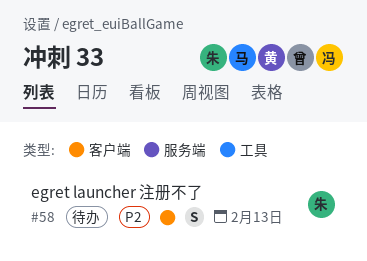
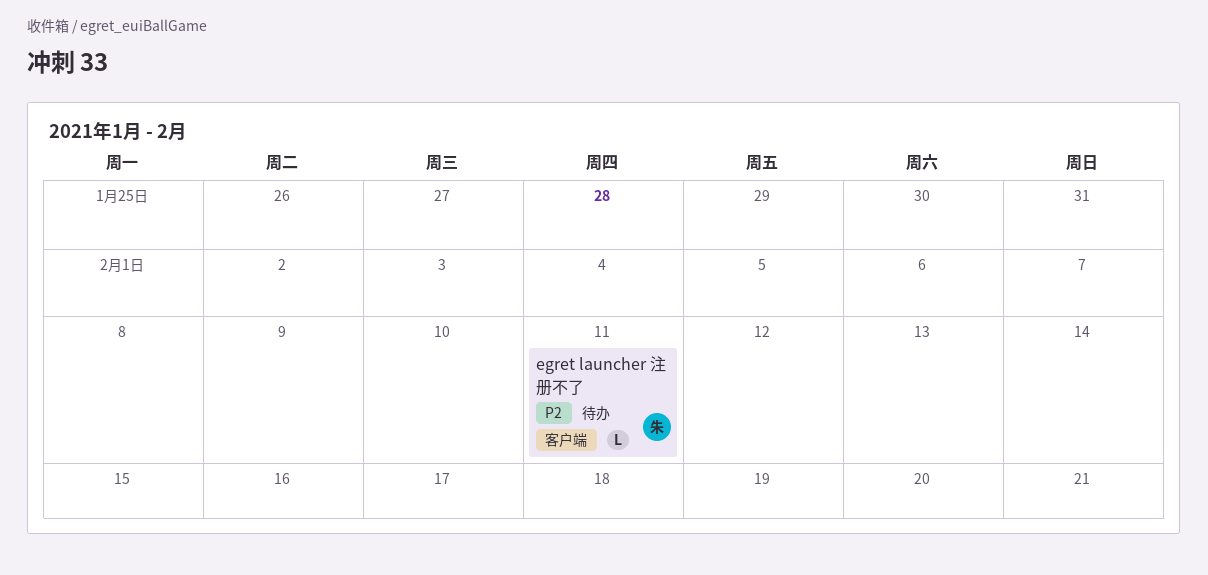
egret launcher 注册不了, estimate: S -> L
egret launcher 注册不了, due: Feb 13 -> Feb 11

